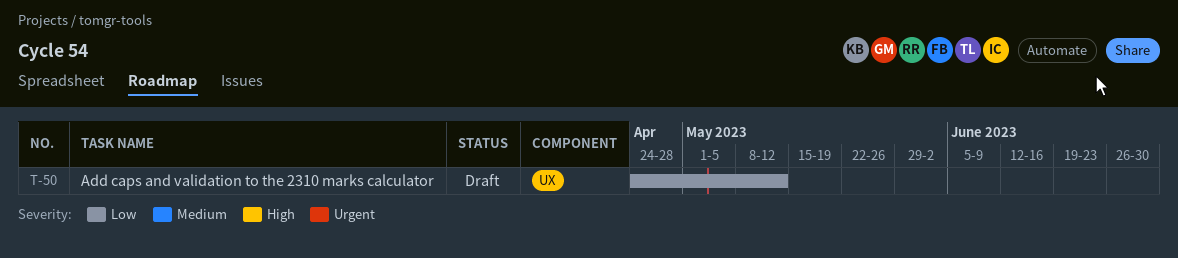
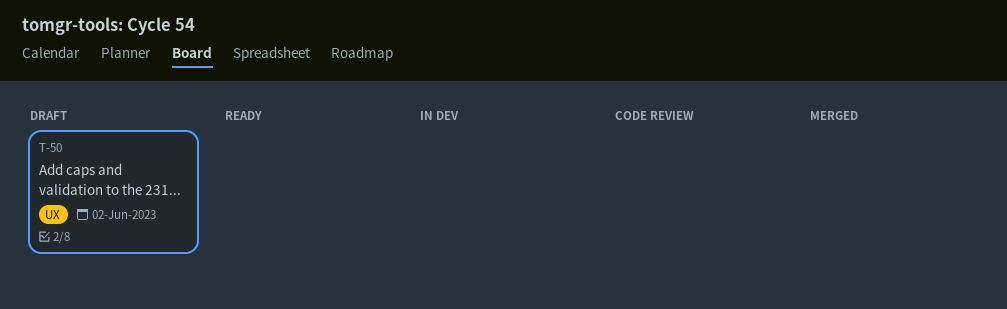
T-50, due: May 12 -> Jun 2

